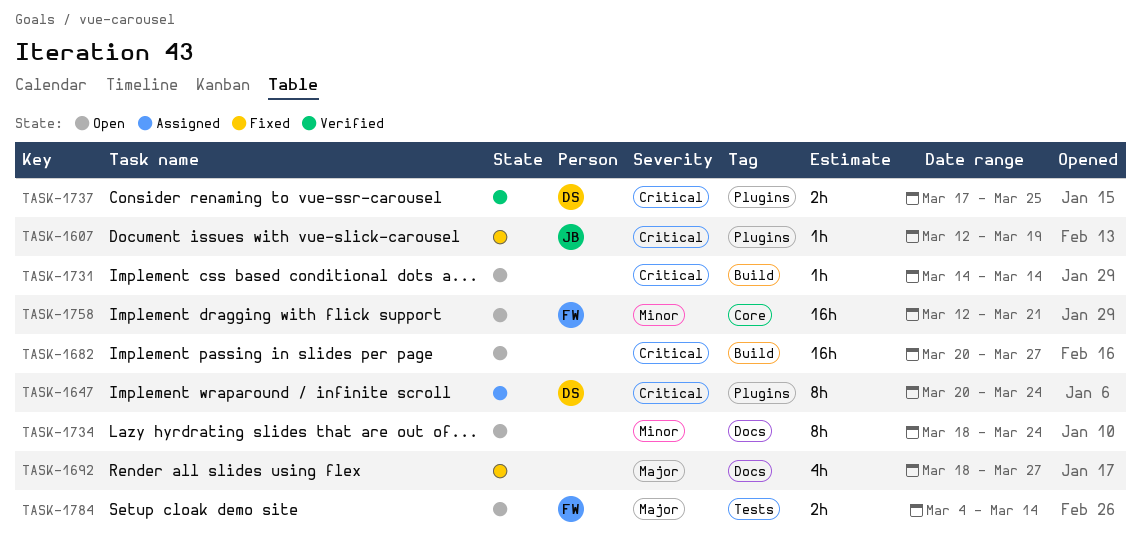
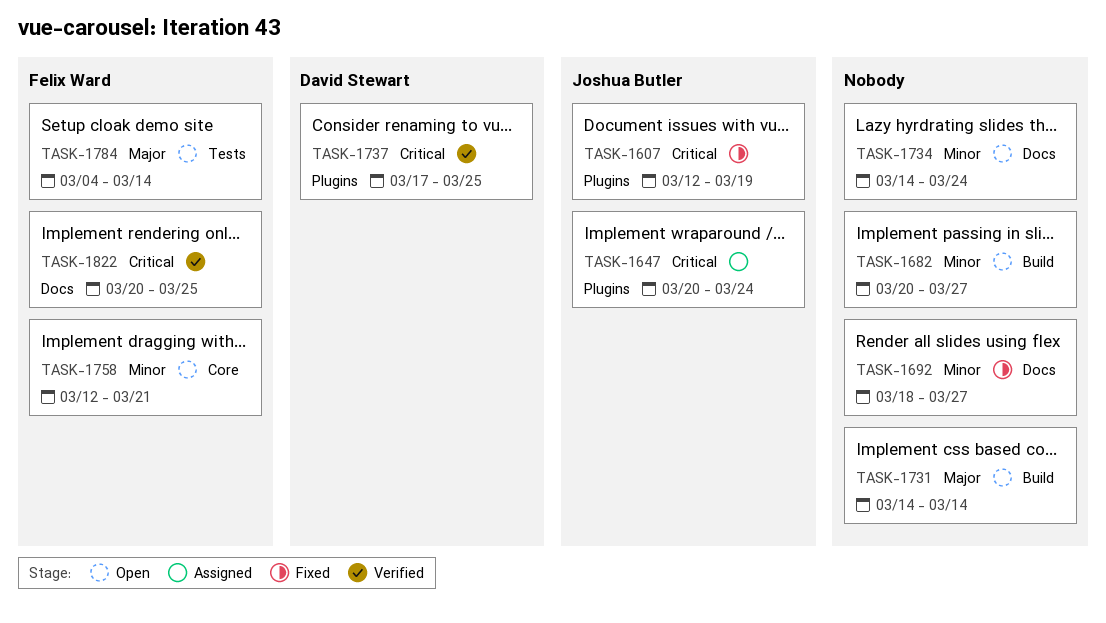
TASK-1647, owner: David Stewart -> Joshua Butler
TASK-1682, priority: Critical -> Minor
TASK-1692, priority: Major -> Minor
TASK-1731, priority: Critical -> Major
TASK-1734, start: Mar 18 -> Mar 14
TASK-1822: none -> present

